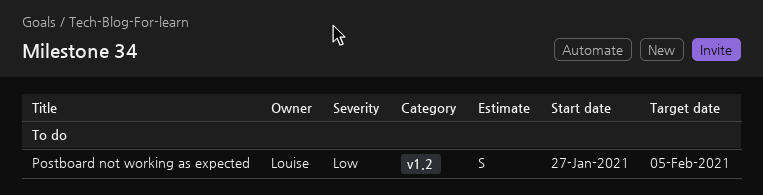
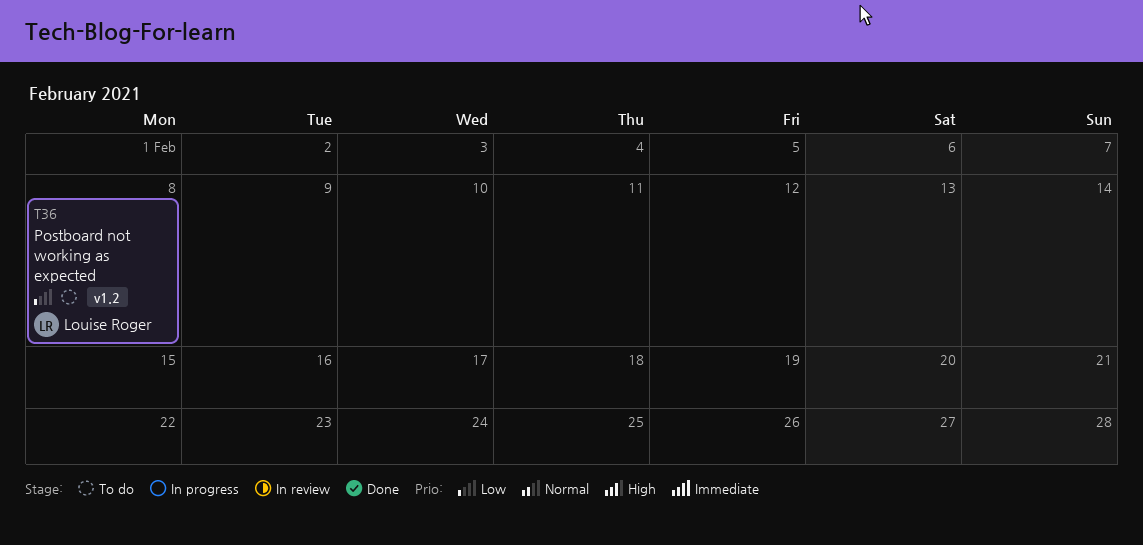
Postboard not working as expected, due: Feb 5 -> Feb 8

